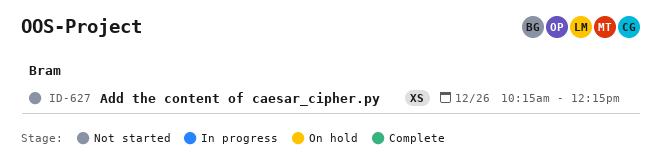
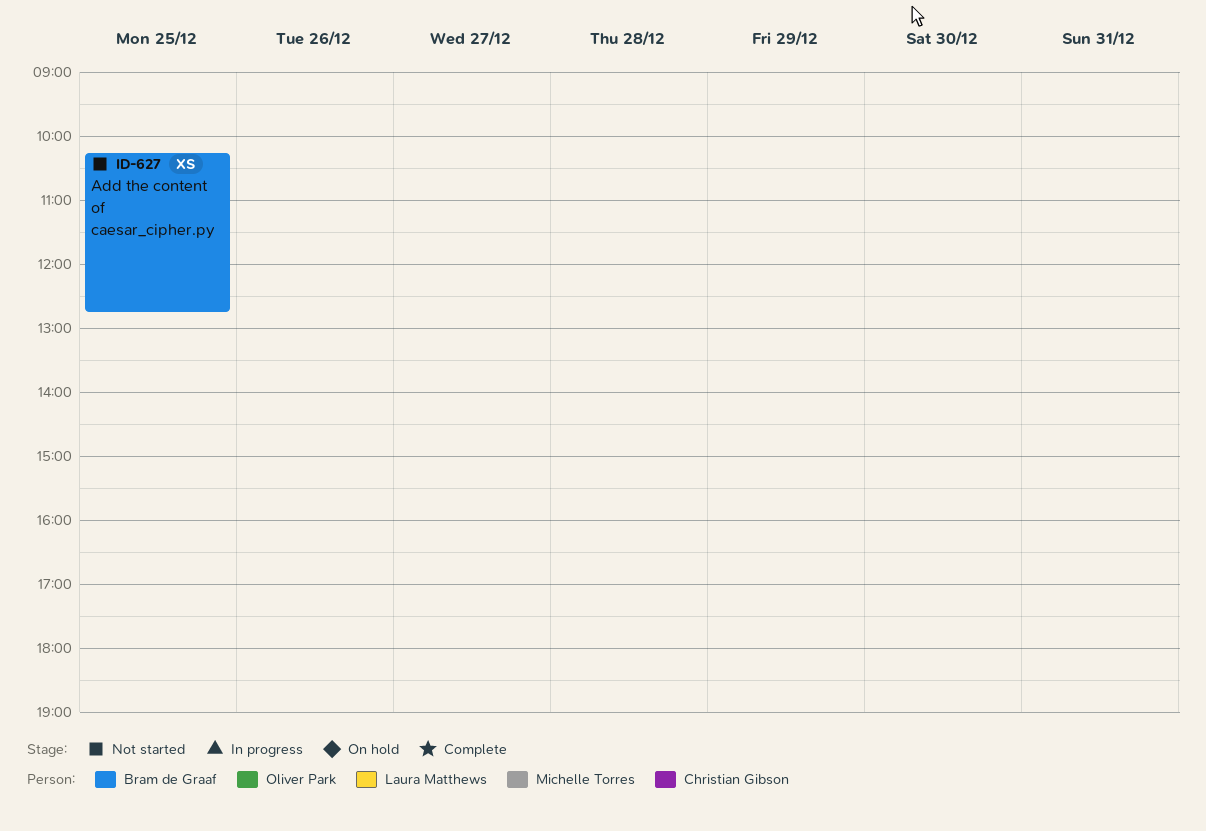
ID-627, day: Dec 26 -> Dec 25
ID-627, ends: 12:15 -> 12:45

